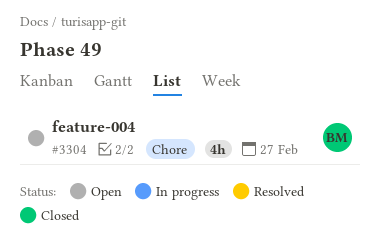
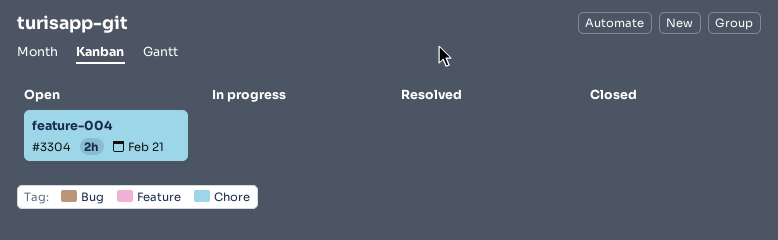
#3304, estimate: 4h -> 2h
#3304, due: Feb 27 -> Feb 21

